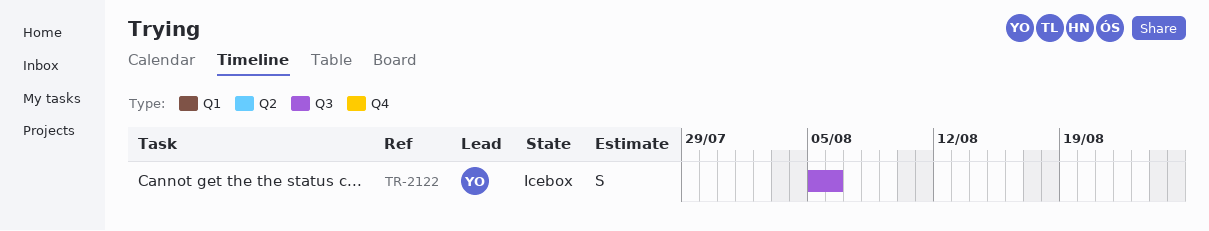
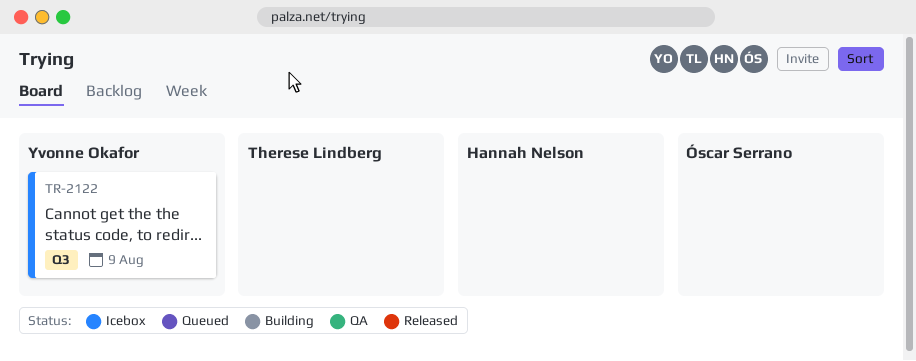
TR-2122, due: Aug 6 -> Aug 9

